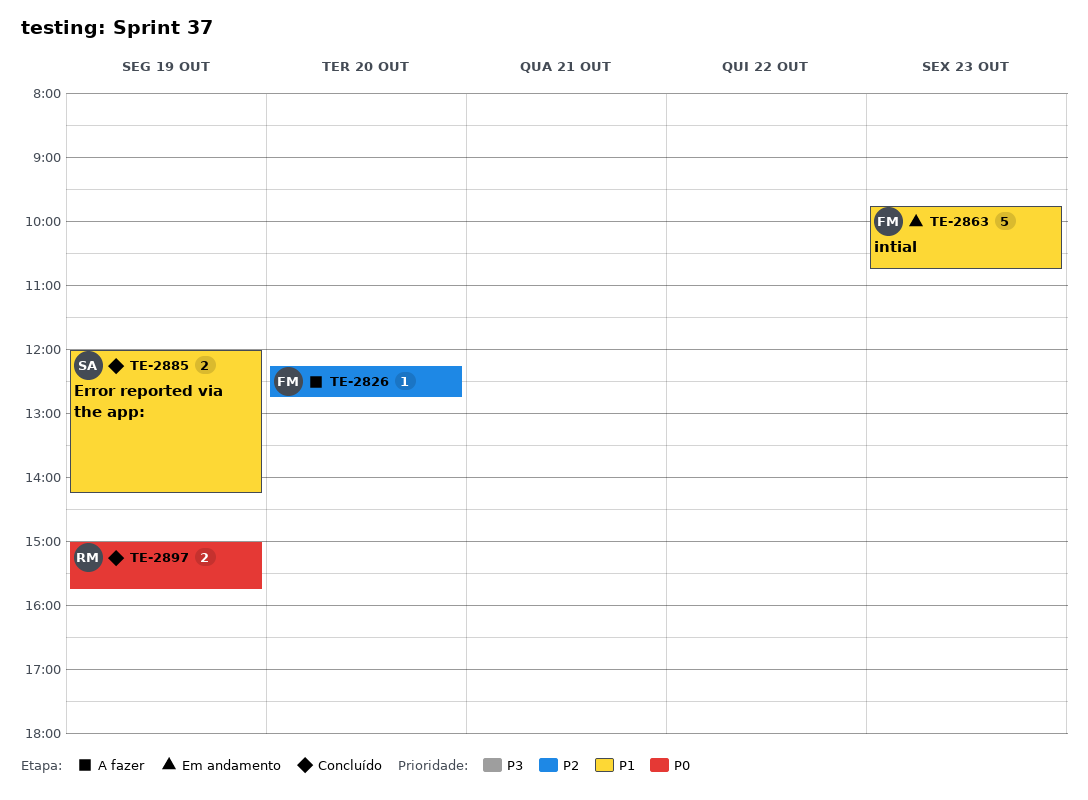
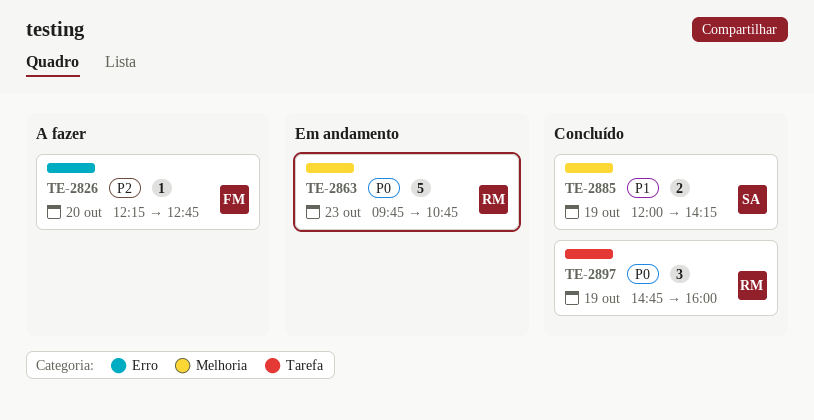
TE-2863, owner: FM -> RM
TE-2863, priority: P1 -> P0
TE-2897, estimate: 2 -> 3
TE-2897, begins: 15:00 -> 14:45
TE-2897, ends: 15:45 -> 16:00

